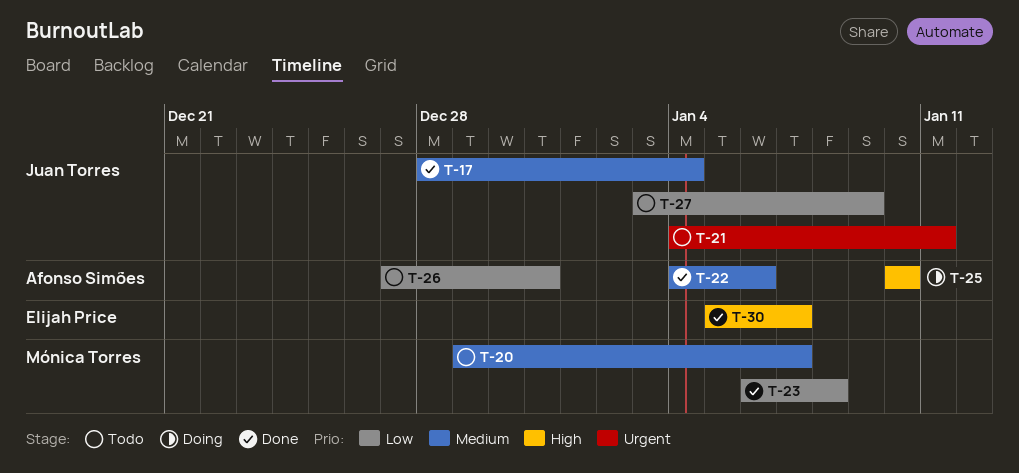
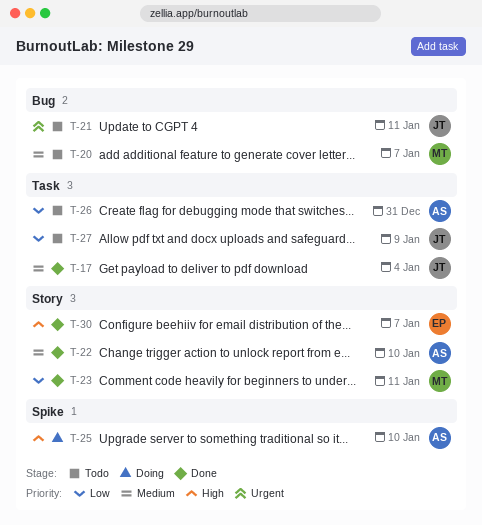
T-22, due: Jan 6 -> Jan 10
T-23, due: Jan 8 -> Jan 11

